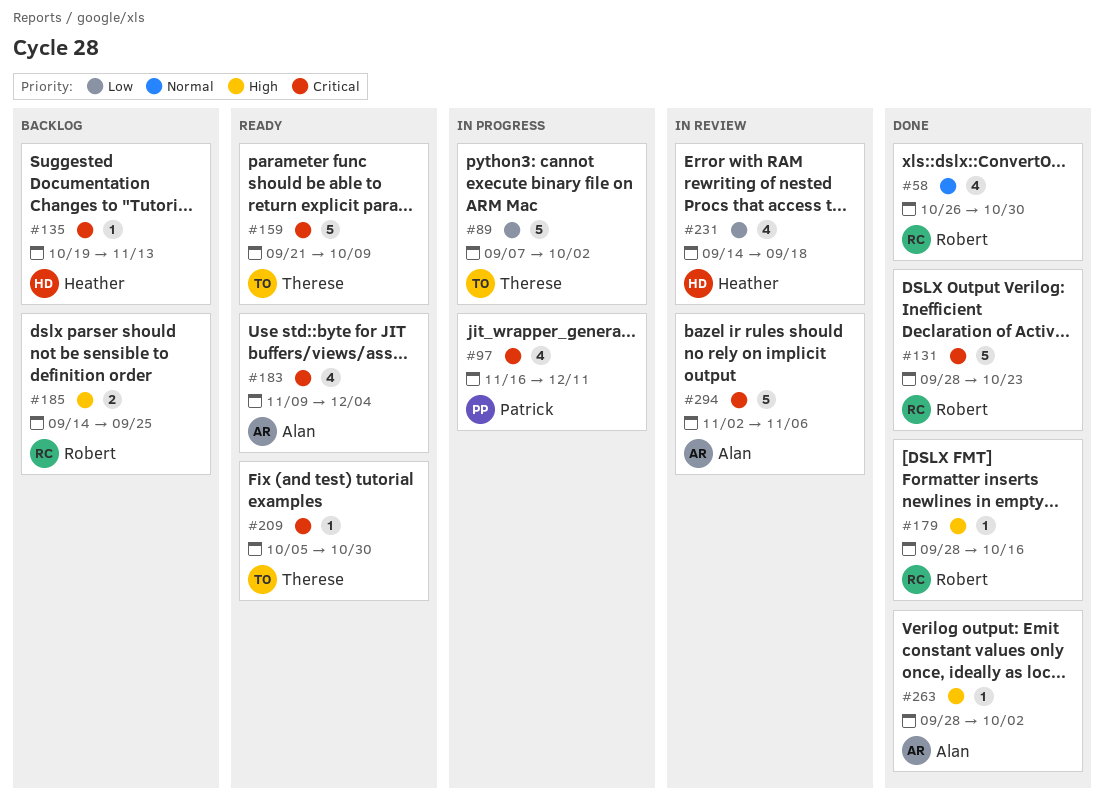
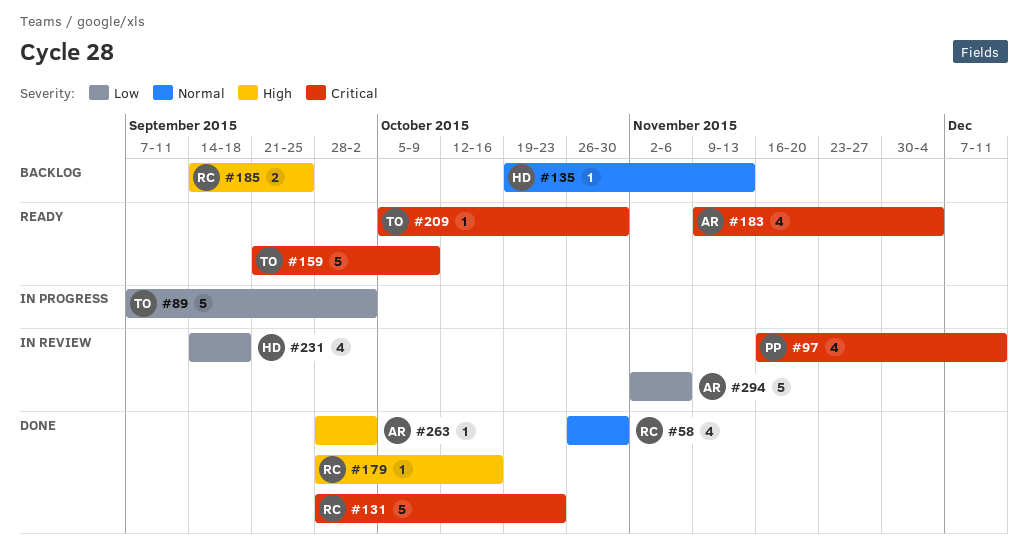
#97, status: In progress -> In review
#135, priority: Critical -> Normal
#294, priority: Critical -> Low

